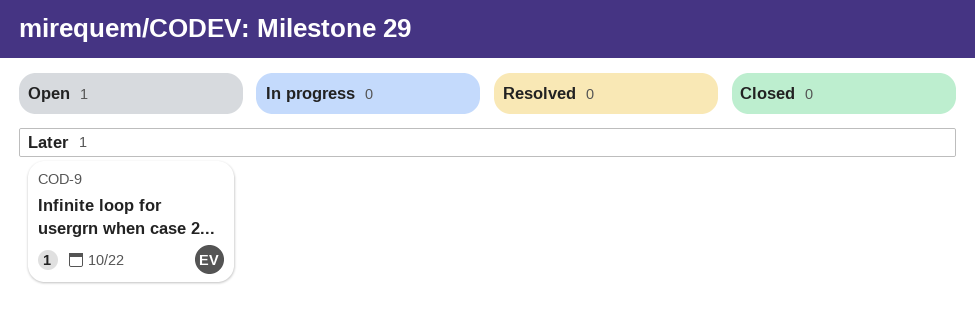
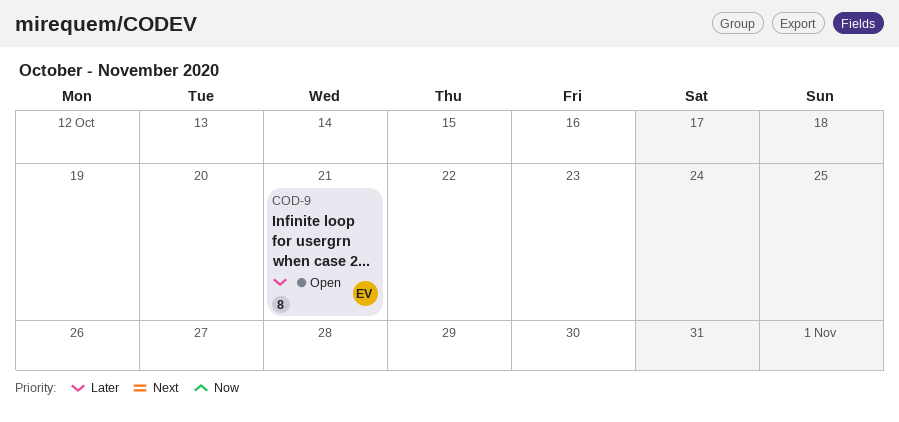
COD-9, estimate: 1 -> 8
COD-9, due: Oct 22 -> Oct 21

